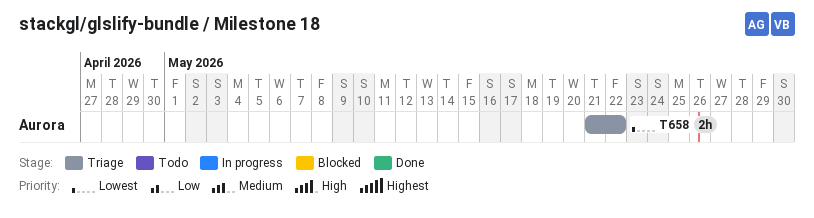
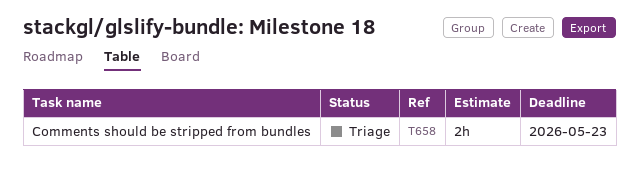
T658, due: May 22 -> May 23

